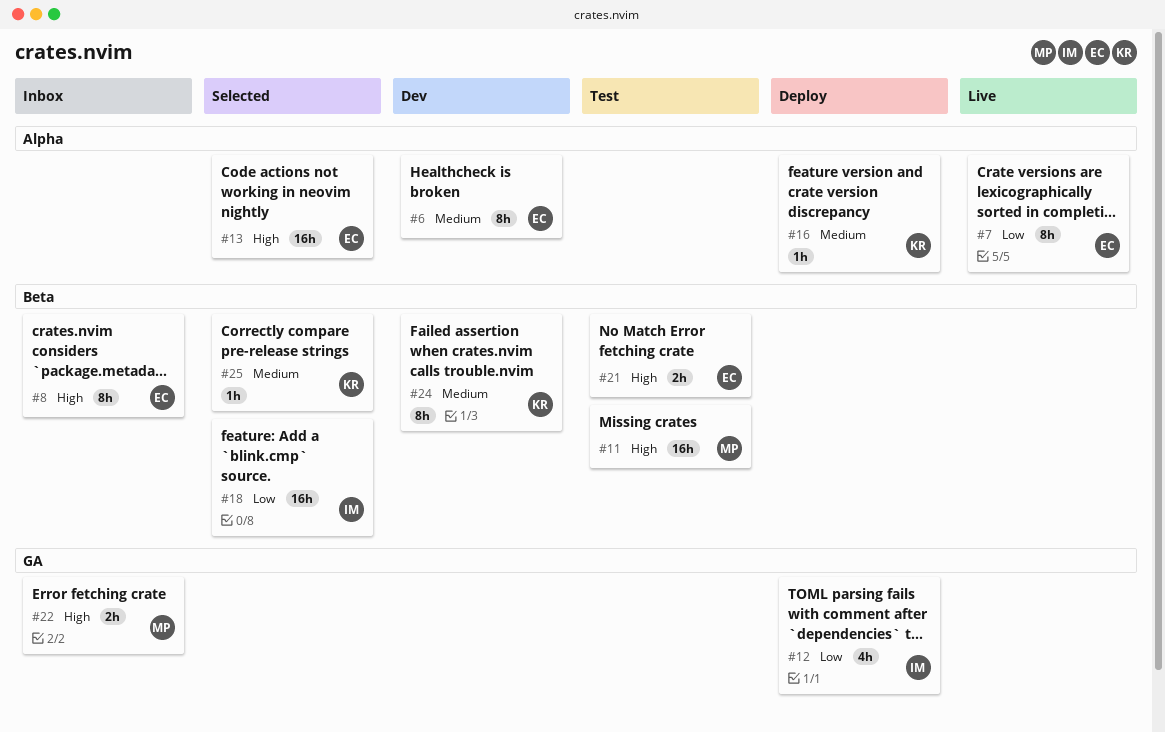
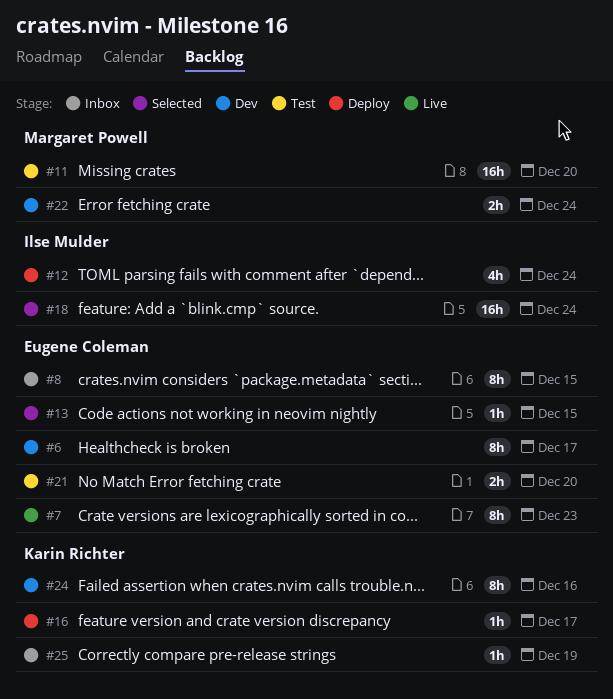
#13, estimate: 16h -> 1h
#22, status: Inbox -> Dev
#25, status: Selected -> Inbox

